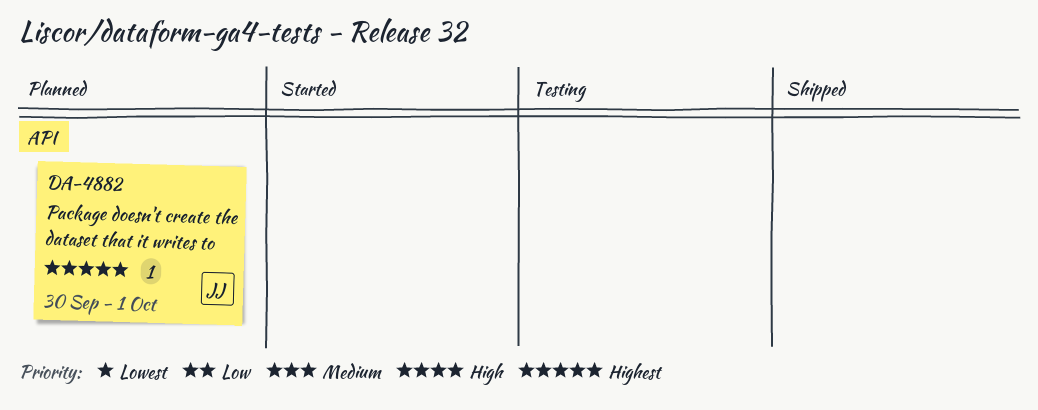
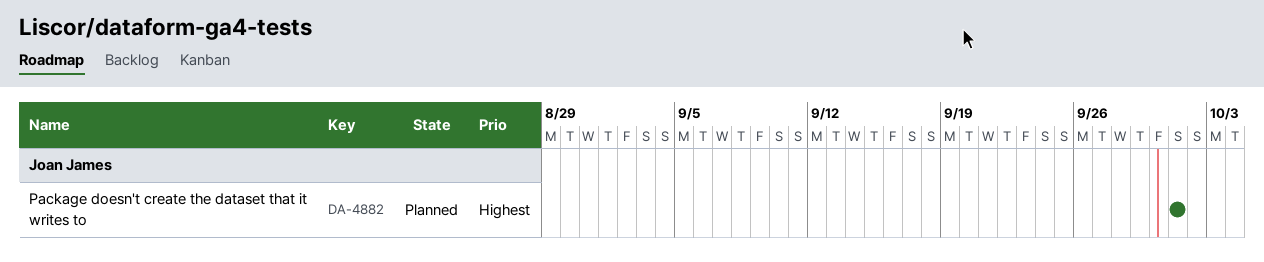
DA-4882, start: Sep 30 -> Oct 1

